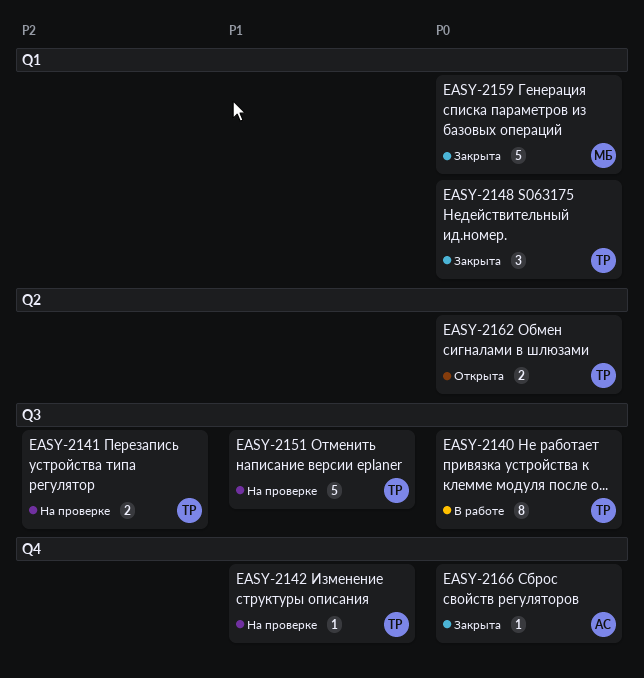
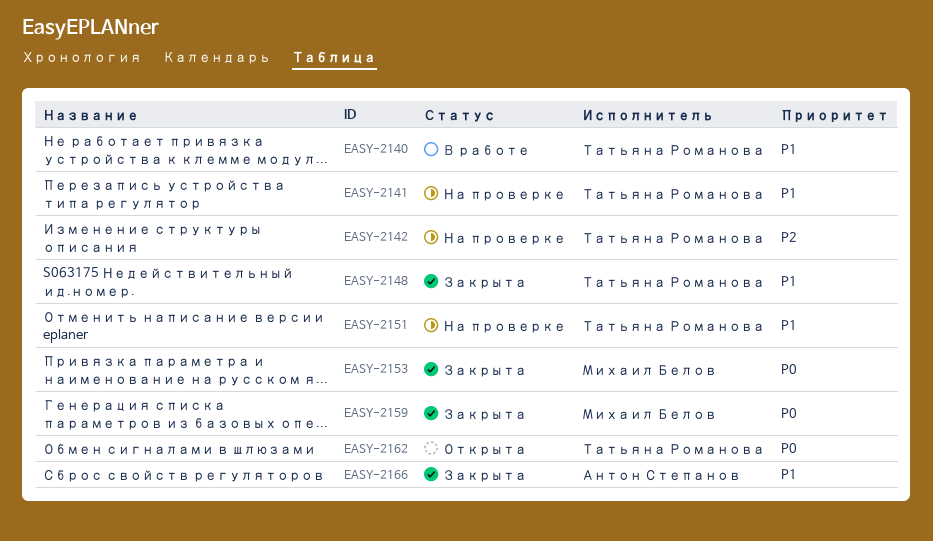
EASY-2140, priority: P0 -> P1
EASY-2141, priority: P2 -> P1
EASY-2142, priority: P1 -> P2
EASY-2148, priority: P0 -> P1
EASY-2153: none -> present
EASY-2166, priority: P0 -> P1

